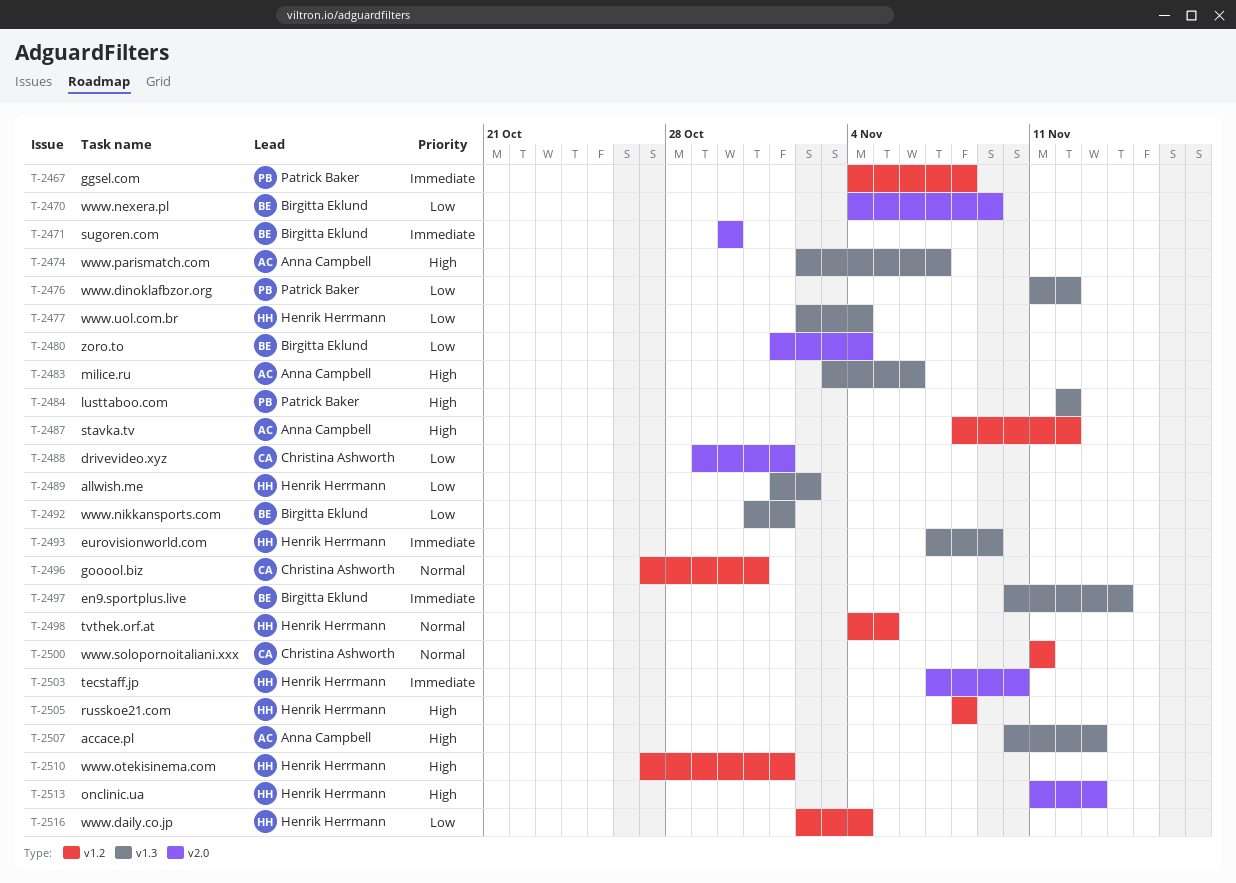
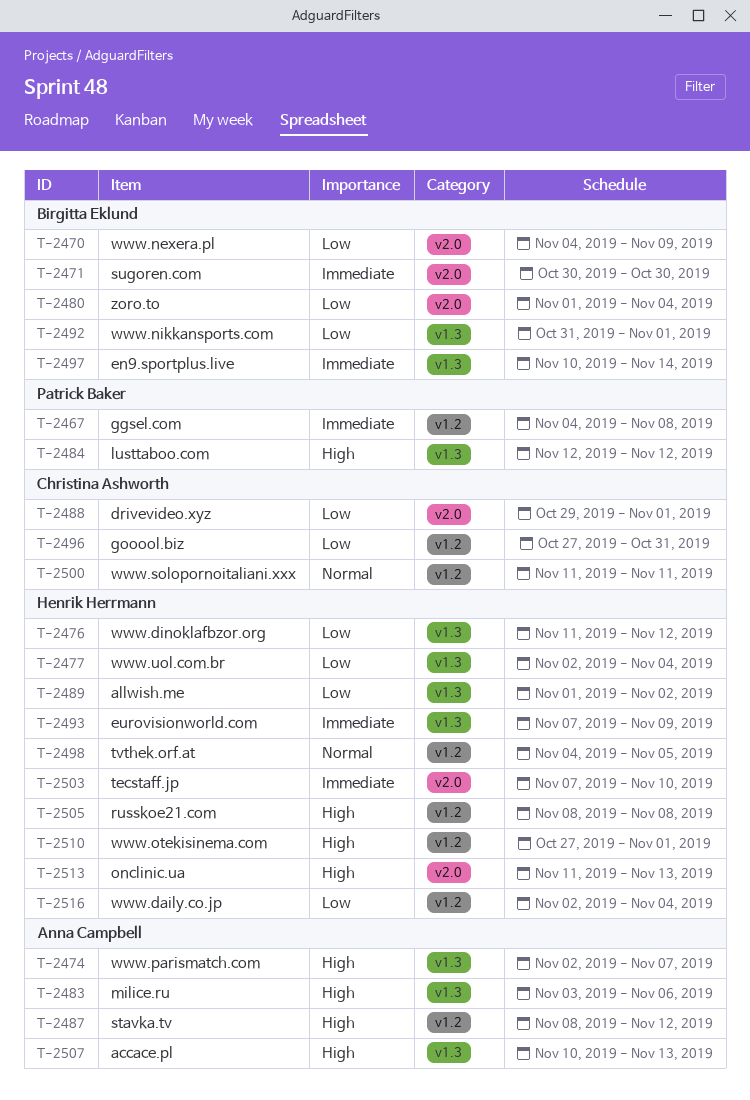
T-2476, owner: Patrick Baker -> Henrik Herrmann
T-2496, priority: Normal -> Low

